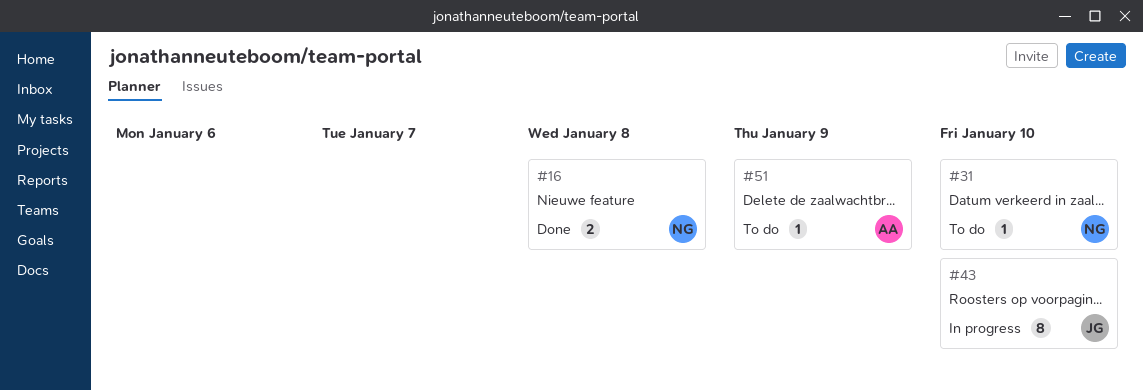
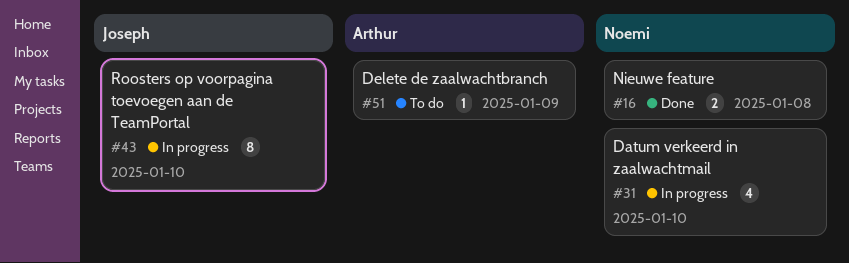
#31, status: To do -> In progress
#31, estimate: 1 -> 4

